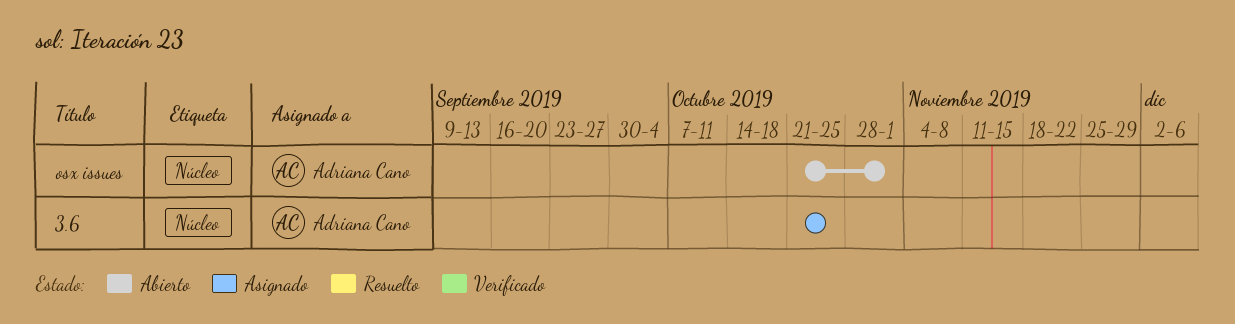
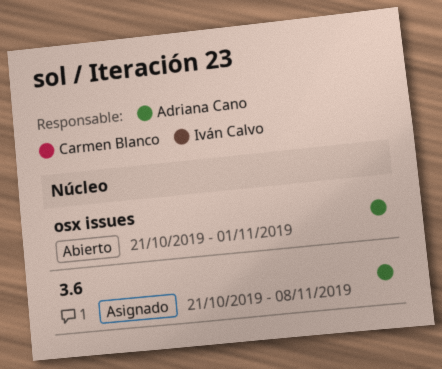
3.6, due: Oct 25 -> Nov 8

